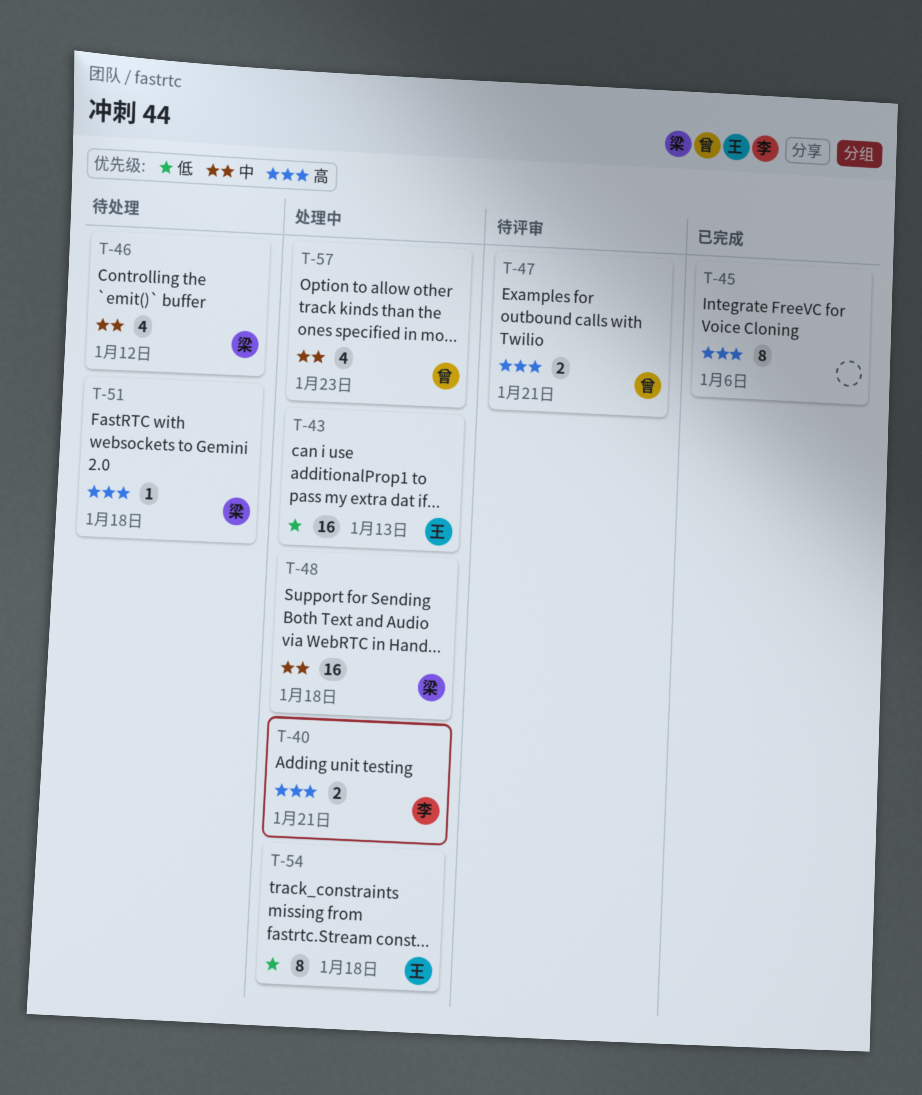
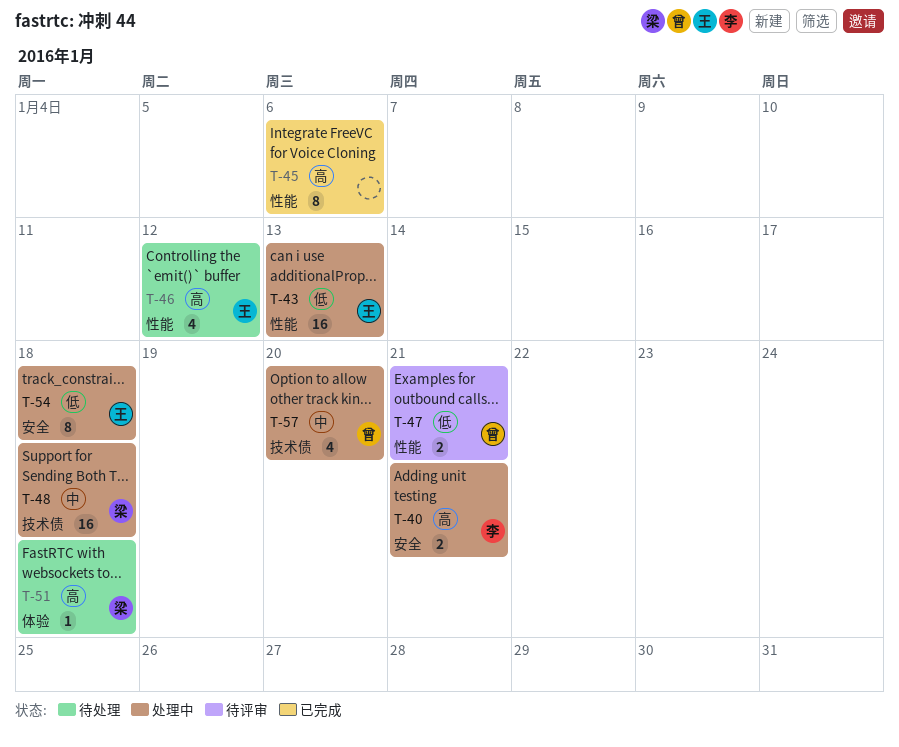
T-46, owner: 梁 -> 王
T-46, priority: 中 -> 高
T-47, priority: 高 -> 低
T-57, due: Jan 23 -> Jan 20

